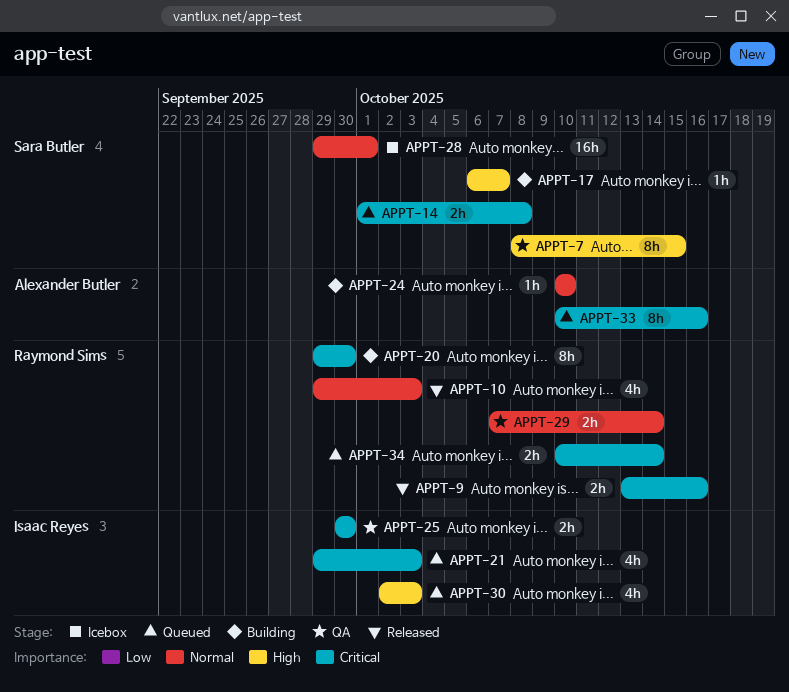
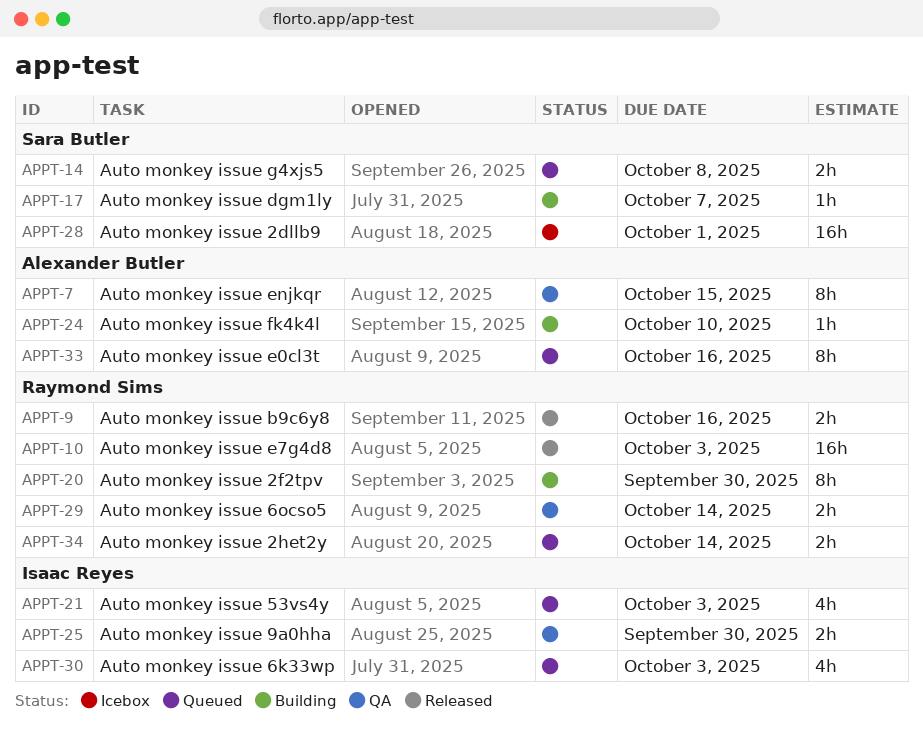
APPT-7, owner: Sara Butler -> Alexander Butler
APPT-10, estimate: 4h -> 16h

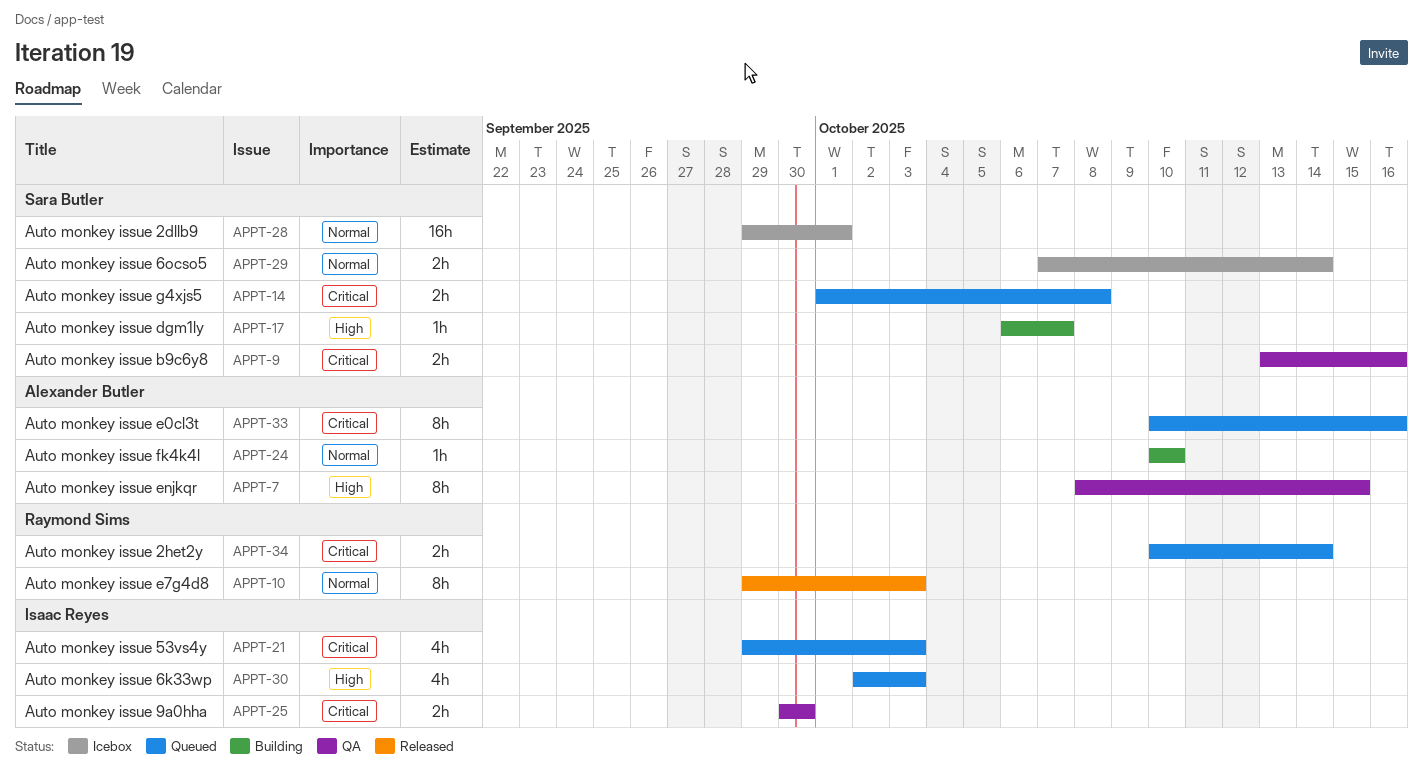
APPT-9, status: Released -> QA
APPT-9, owner: Raymond Sims -> Sara Butler
APPT-10, estimate: 16h -> 8h
APPT-20: present -> none
APPT-29, status: QA -> Icebox
APPT-29, owner: Raymond Sims -> Sara Butler

